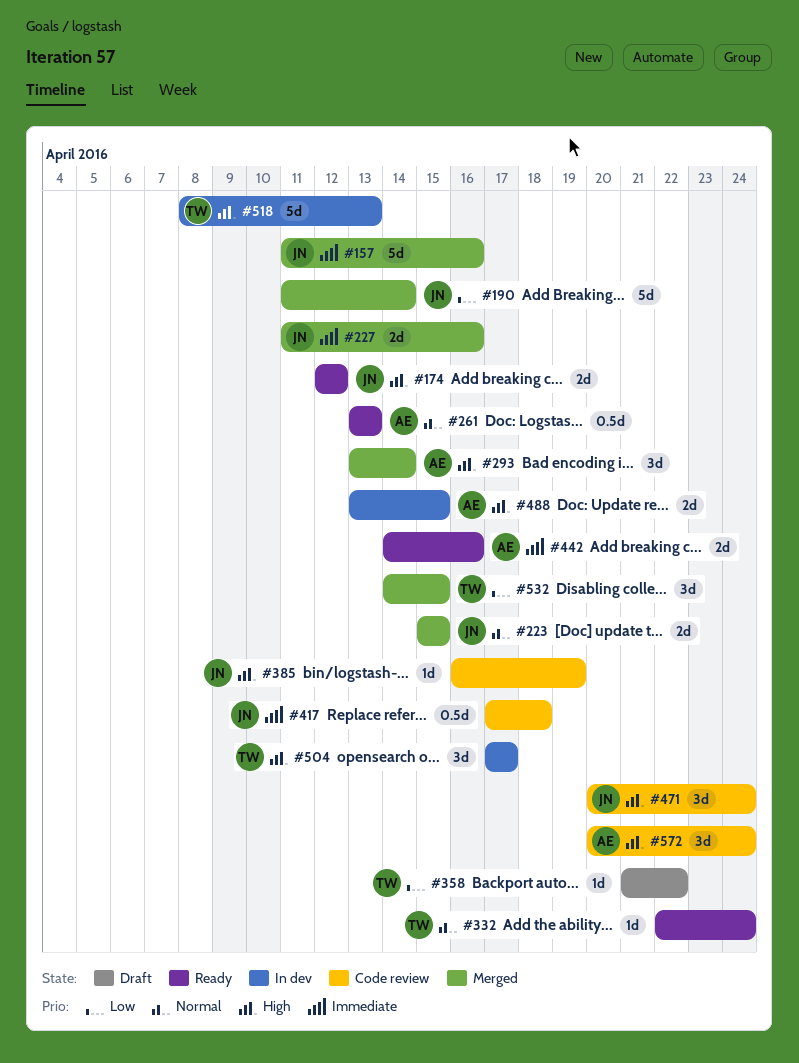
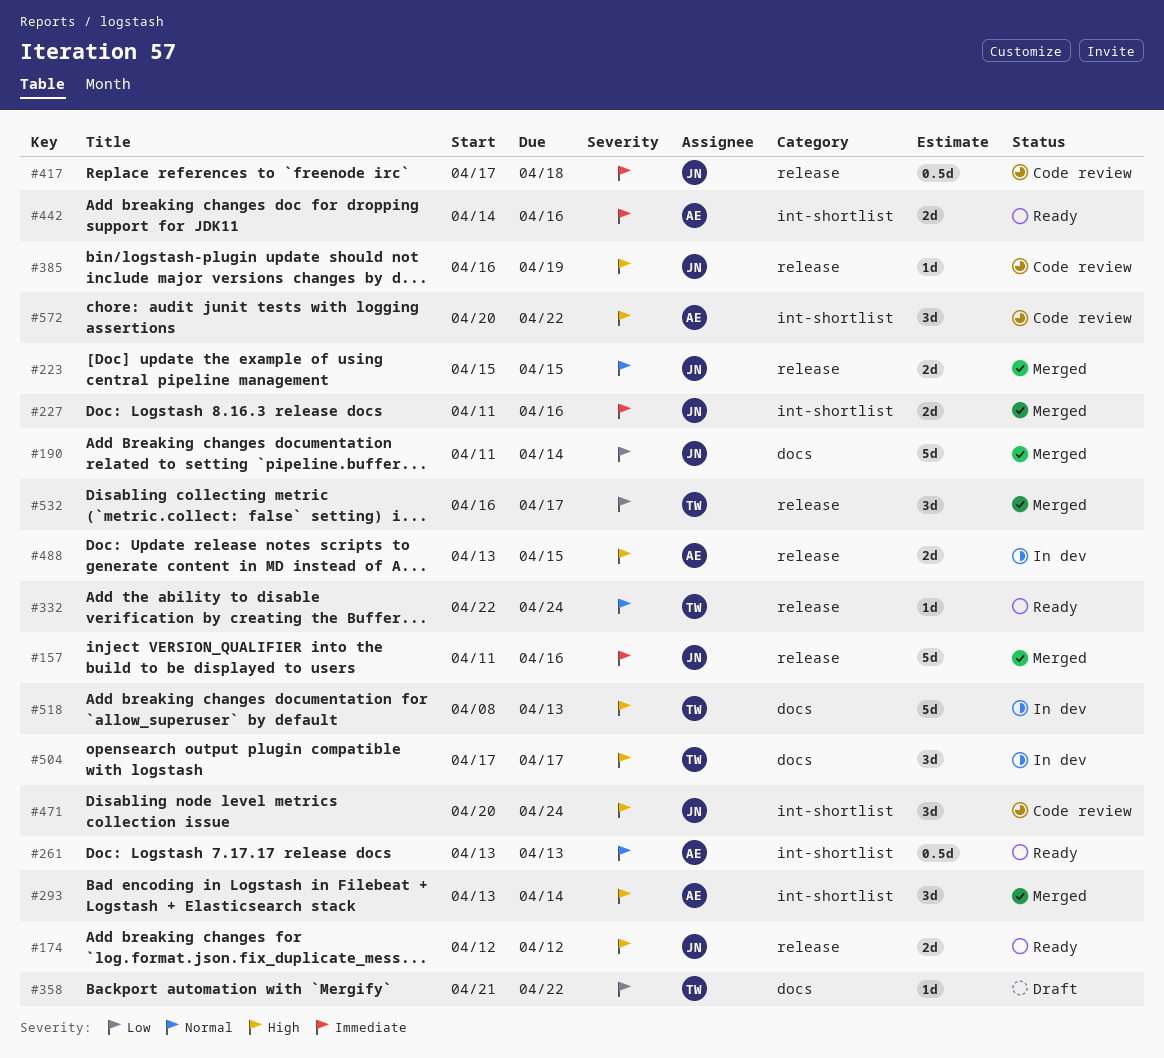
#532, start: Apr 14 -> Apr 16
#532, due: Apr 15 -> Apr 17
#572, due: Apr 24 -> Apr 22

